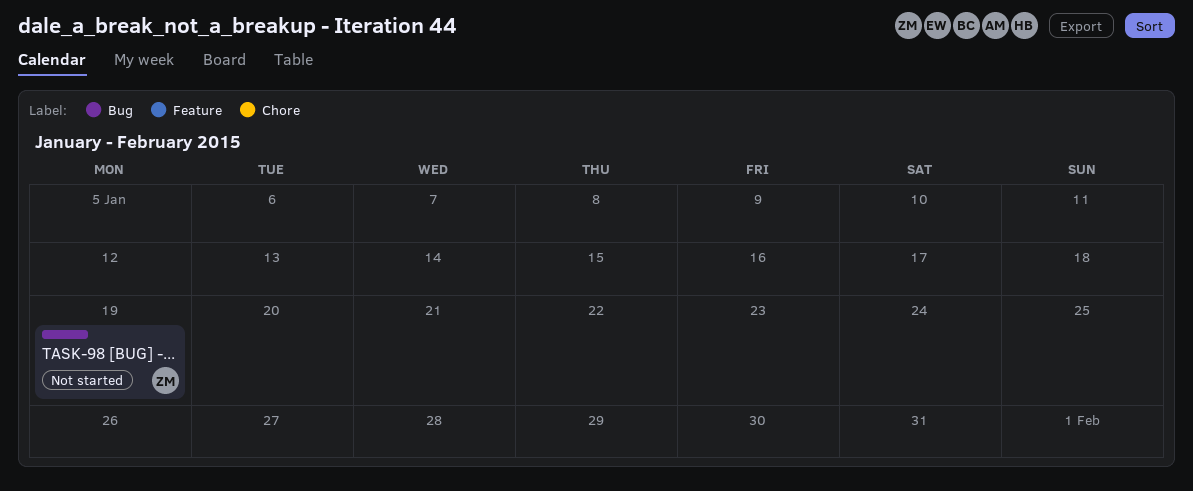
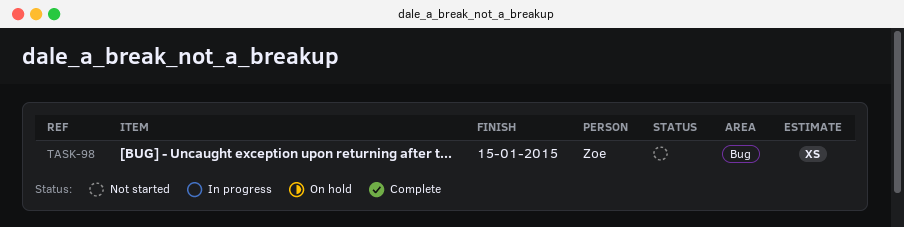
TASK-98, due: Jan 19 -> Jan 15

